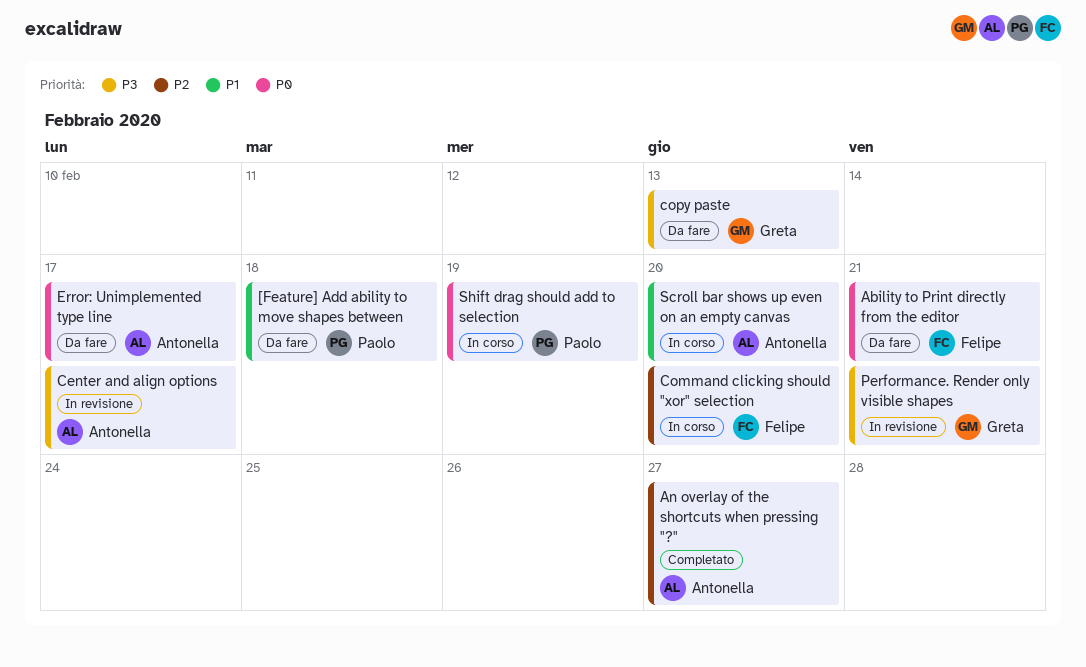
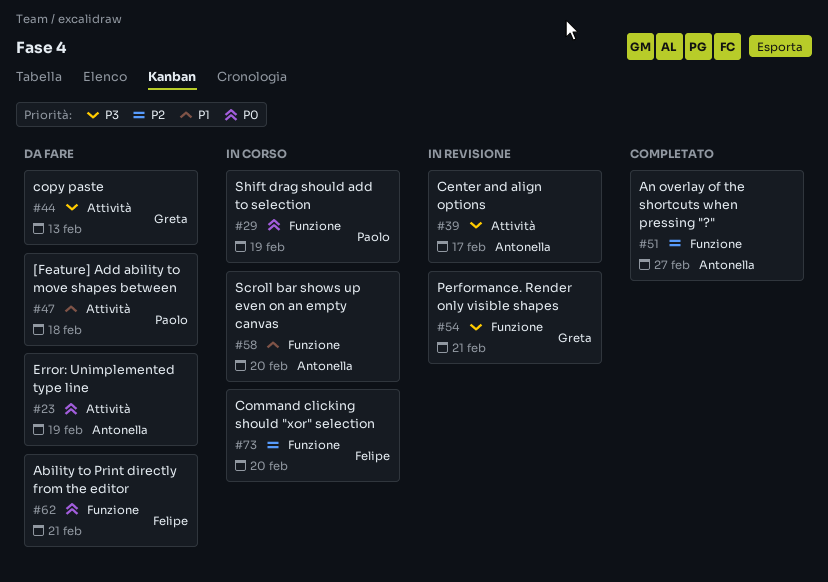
Error: Unimplemented type line, due: Feb 17 -> Feb 19

